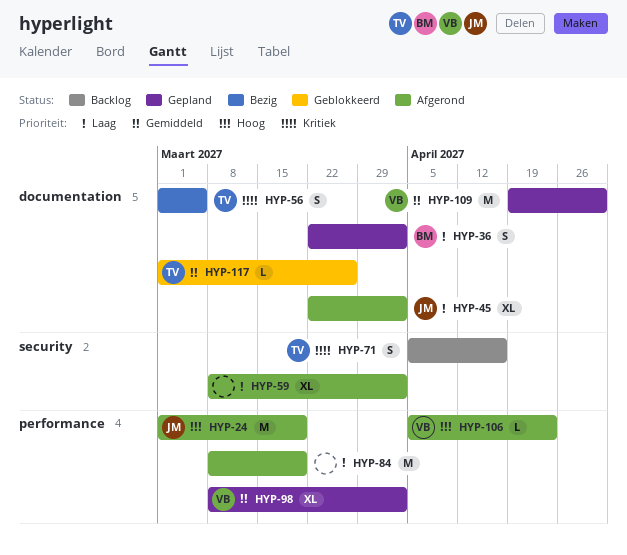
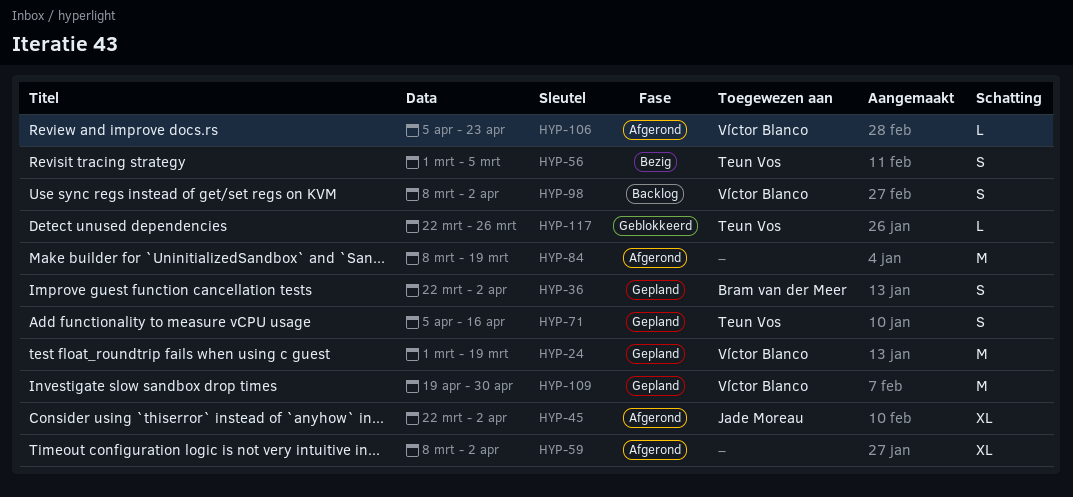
HYP-24, status: Afgerond -> Gepland
HYP-24, owner: Jade Moreau -> Víctor Blanco
HYP-71, status: Backlog -> Gepland
HYP-98, status: Gepland -> Backlog
HYP-98, estimate: XL -> S
HYP-117, start: Mar 1 -> Mar 22

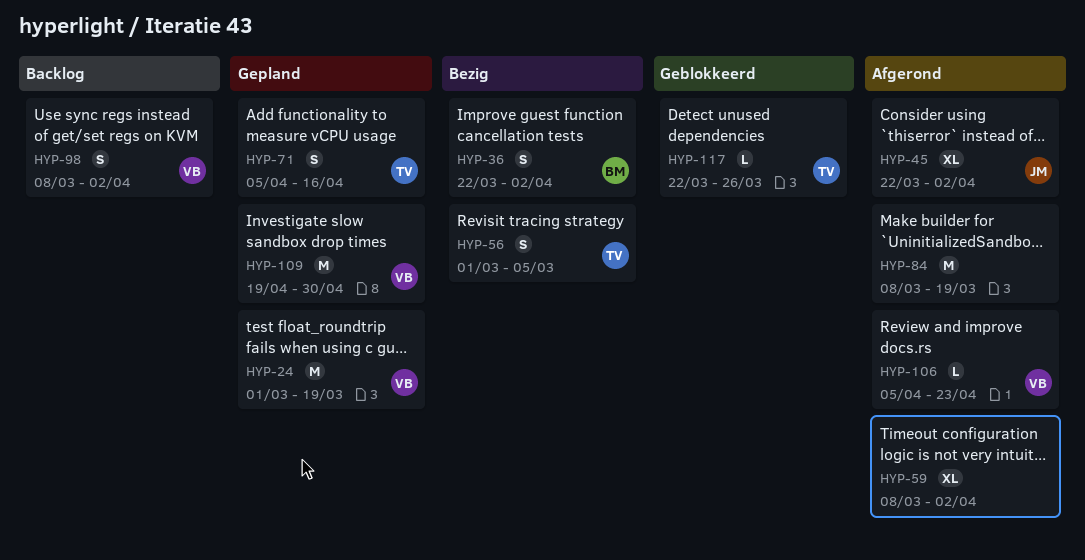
HYP-36, status: Gepland -> Bezig

